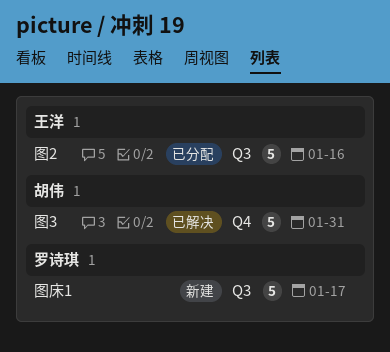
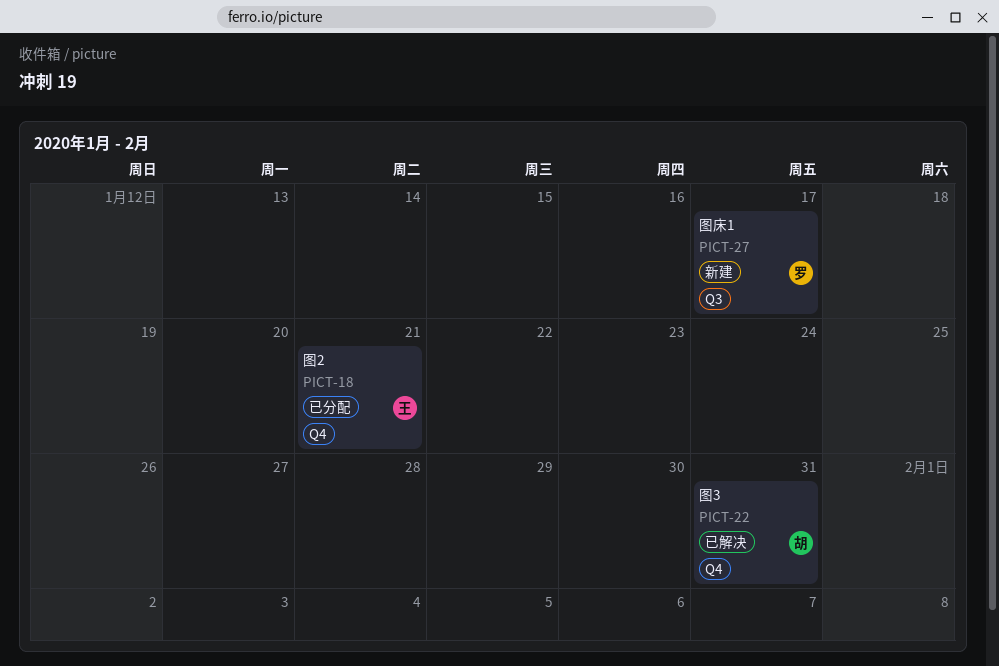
图2, label: Q3 -> Q4
图2, due: Jan 16 -> Jan 21

